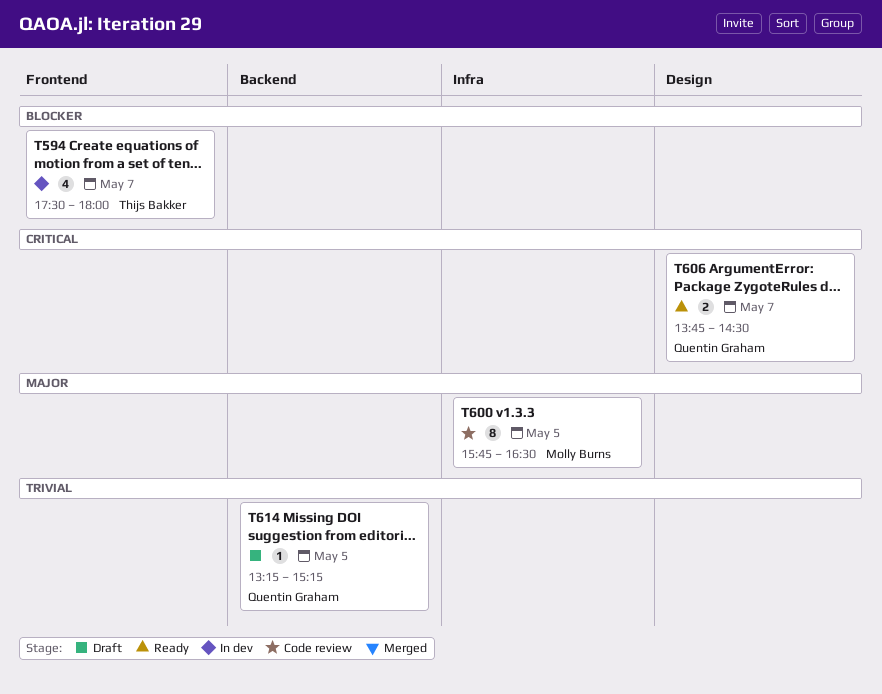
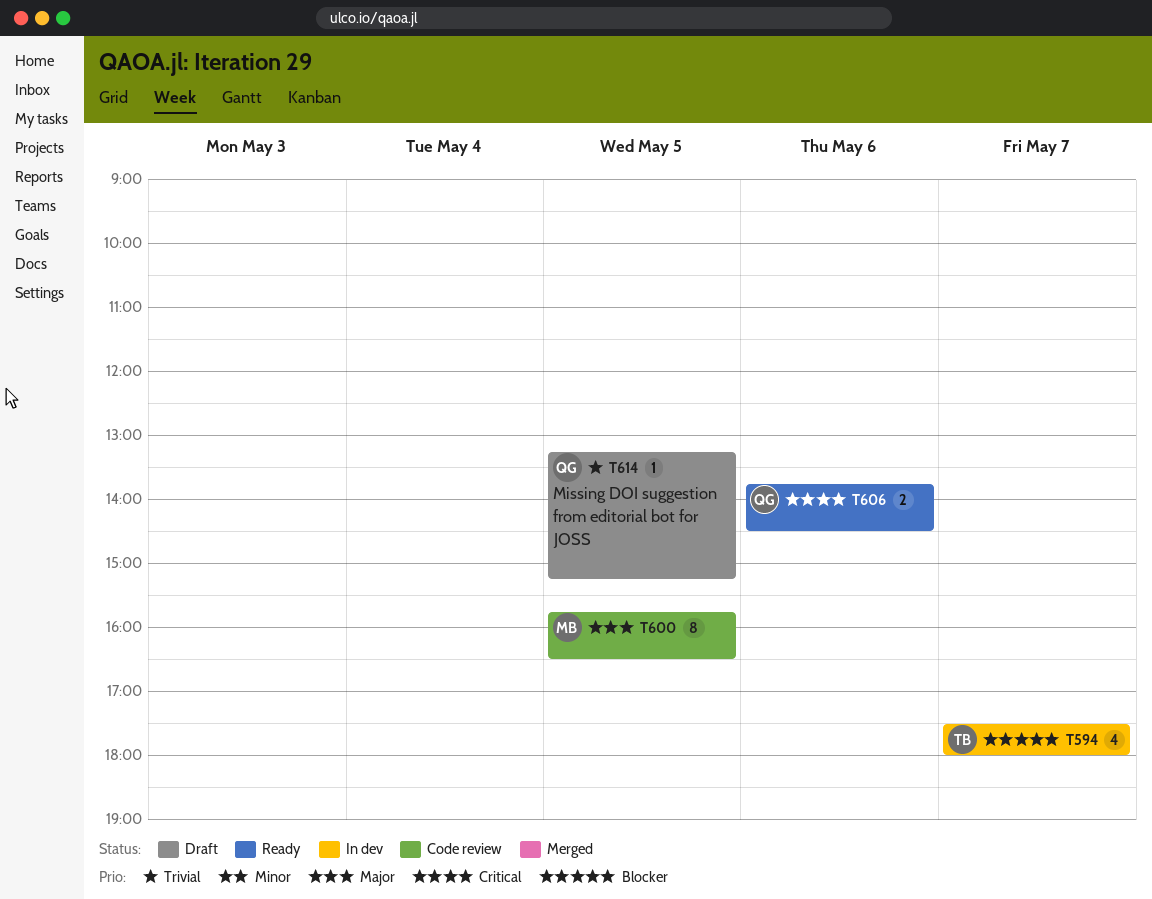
T606, day: May 7 -> May 6

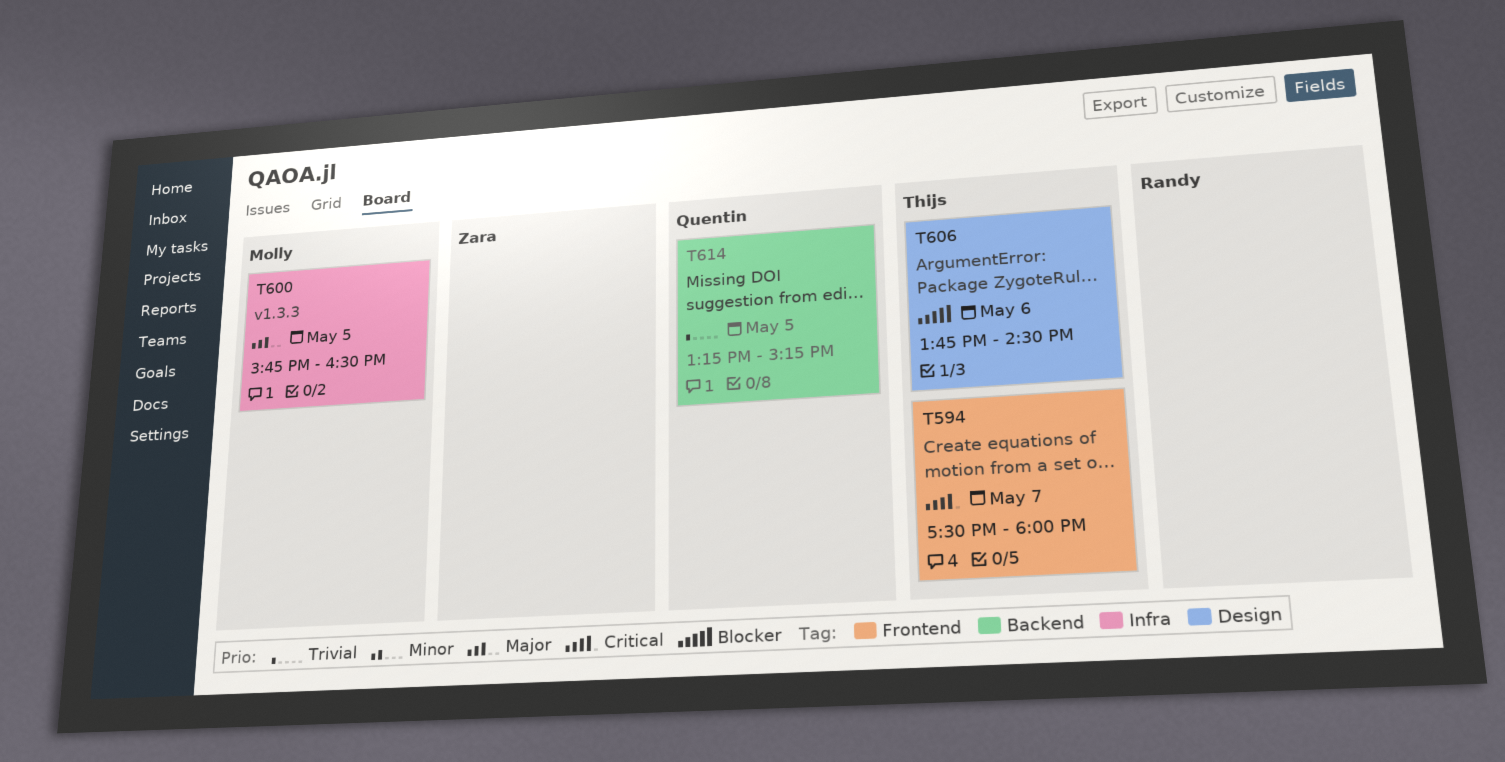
T594, priority: Blocker -> Critical
T606, owner: Quentin -> Thijs
T606, priority: Critical -> Blocker

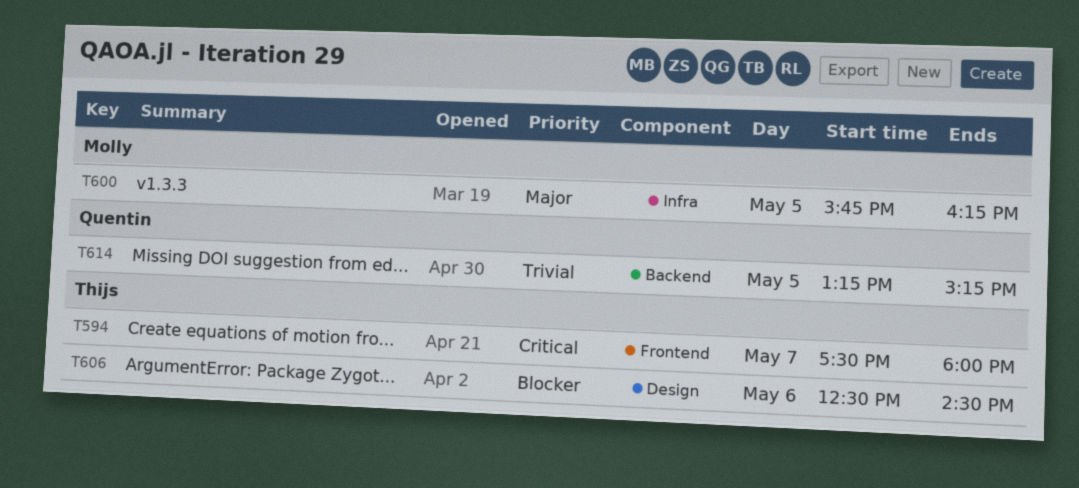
T600, ends: 16:30 -> 16:15
T606, begins: 13:45 -> 12:30

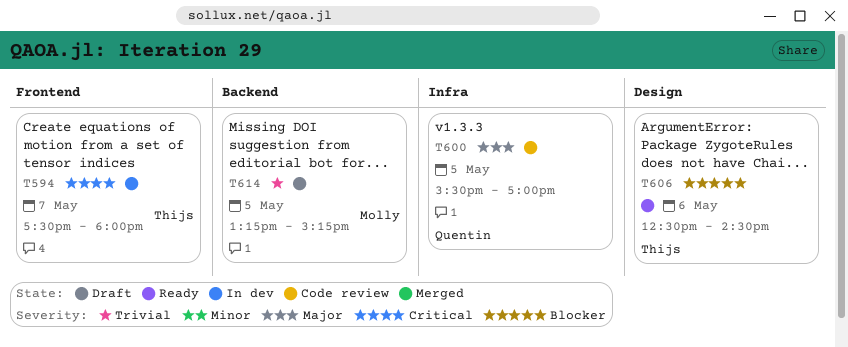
T600, owner: Molly -> Quentin
T600, begins: 15:45 -> 15:30
T600, ends: 16:15 -> 17:00
T614, owner: Quentin -> Molly

